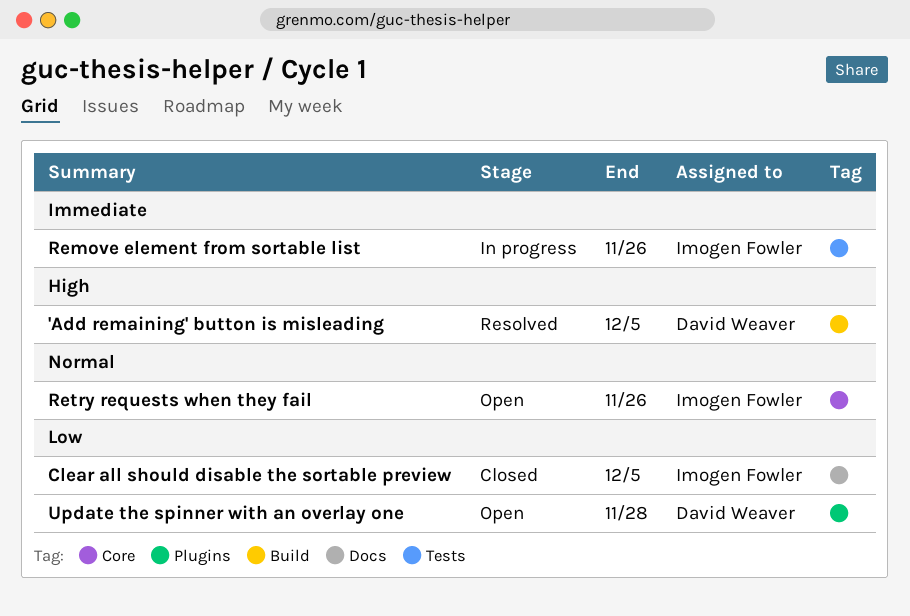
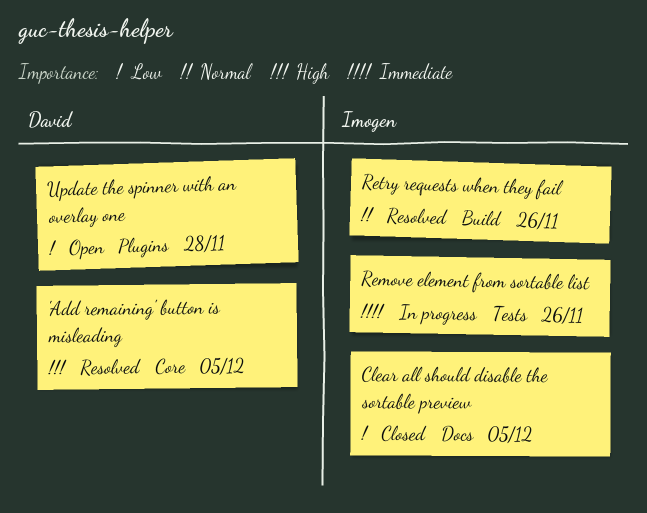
'Add remaining' button is misleading, label: Build -> Core
Retry requests when they fail, status: Open -> Resolved
Retry requests when they fail, label: Core -> Build

